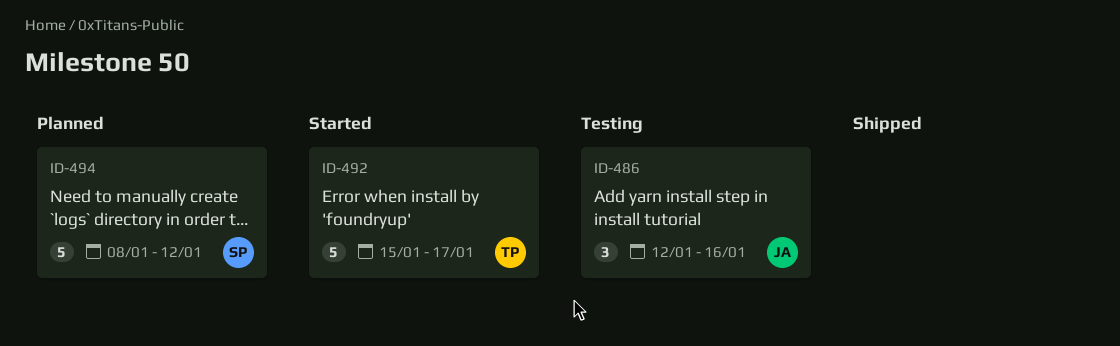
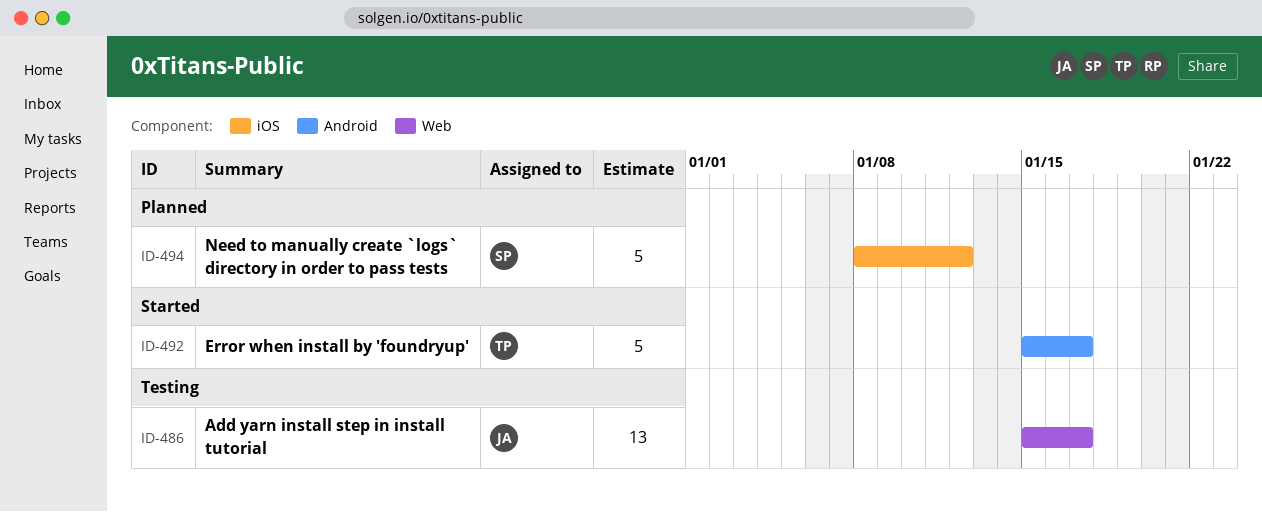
ID-486, estimate: 3 -> 13
ID-486, start: Jan 12 -> Jan 15
ID-486, due: Jan 16 -> Jan 17

